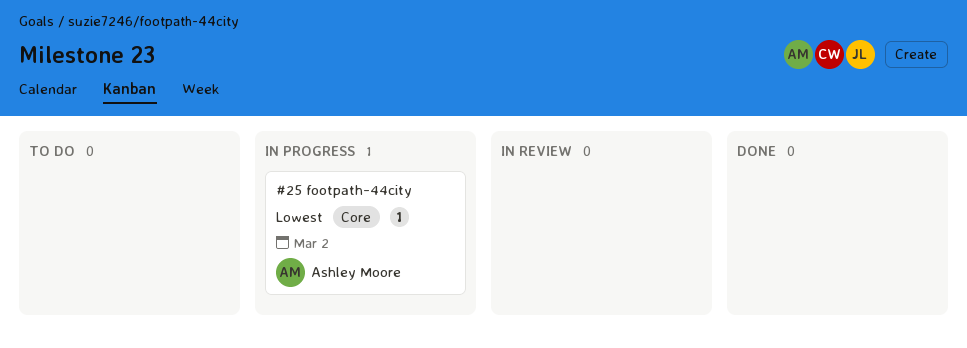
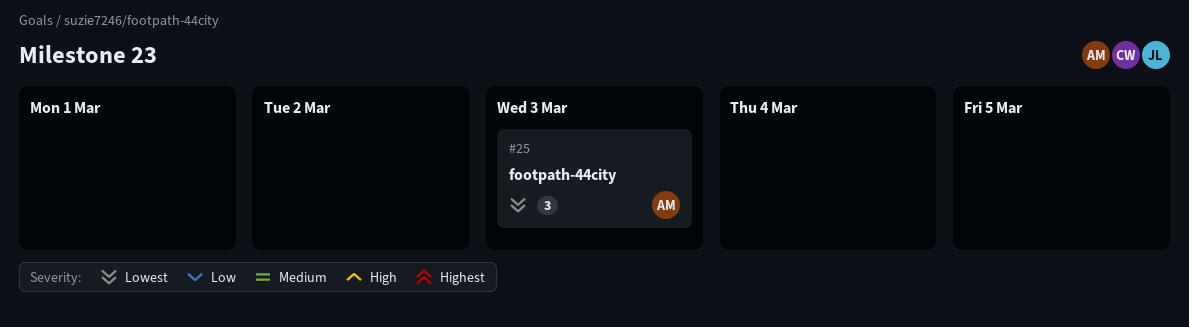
#25, estimate: 1 -> 3
#25, due: Mar 2 -> Mar 3

